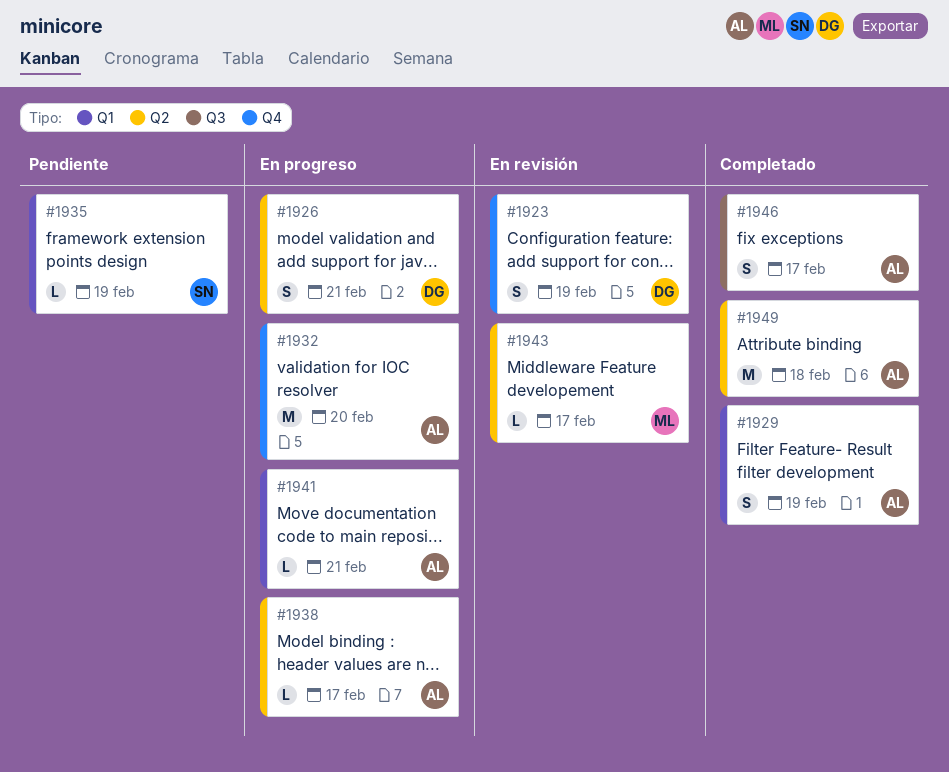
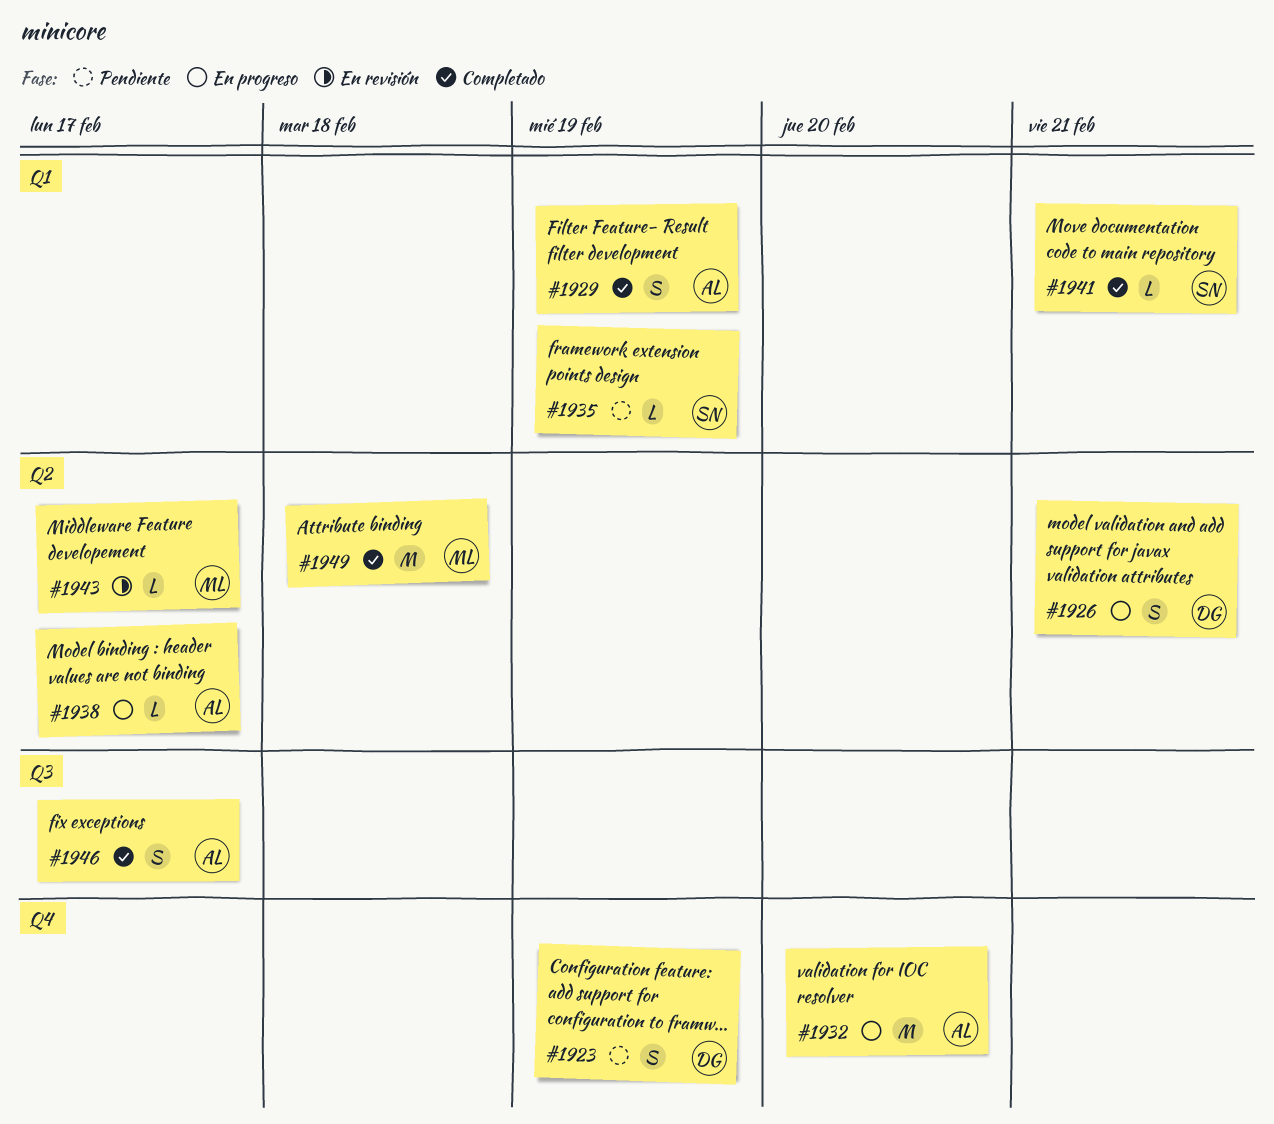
#1923, status: En revisión -> Pendiente
#1941, status: En progreso -> Completado
#1941, owner: AL -> SN
#1949, owner: AL -> ML

